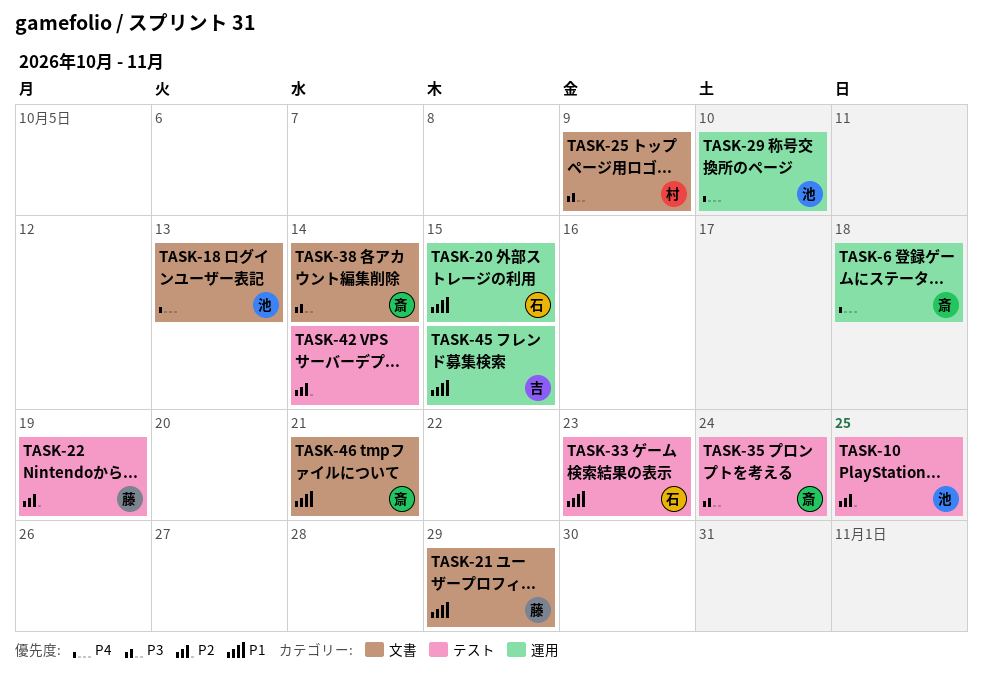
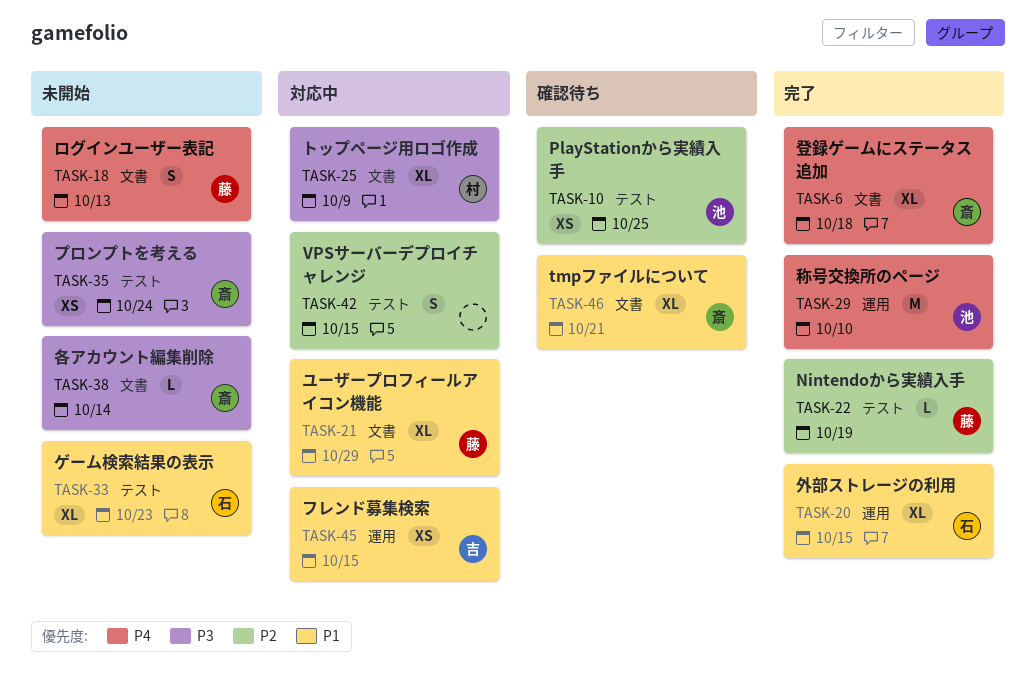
TASK-6, label: 運用 -> 文書
TASK-18, owner: 池 -> 藤
TASK-42, due: Oct 14 -> Oct 15

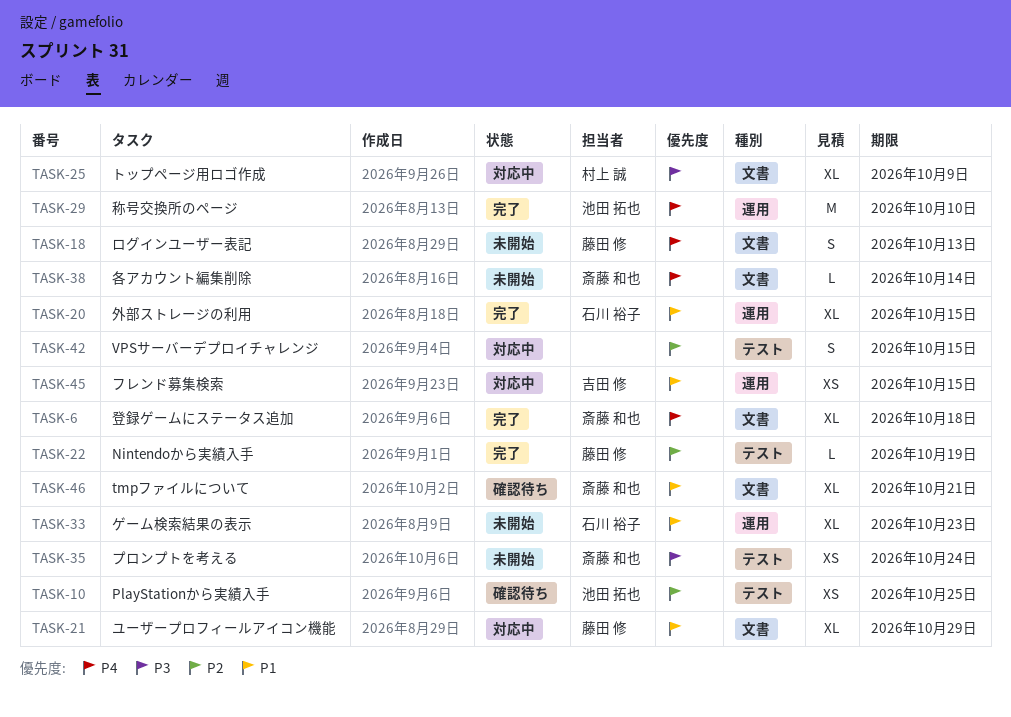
TASK-33, label: テスト -> 運用
TASK-38, priority: P3 -> P4

